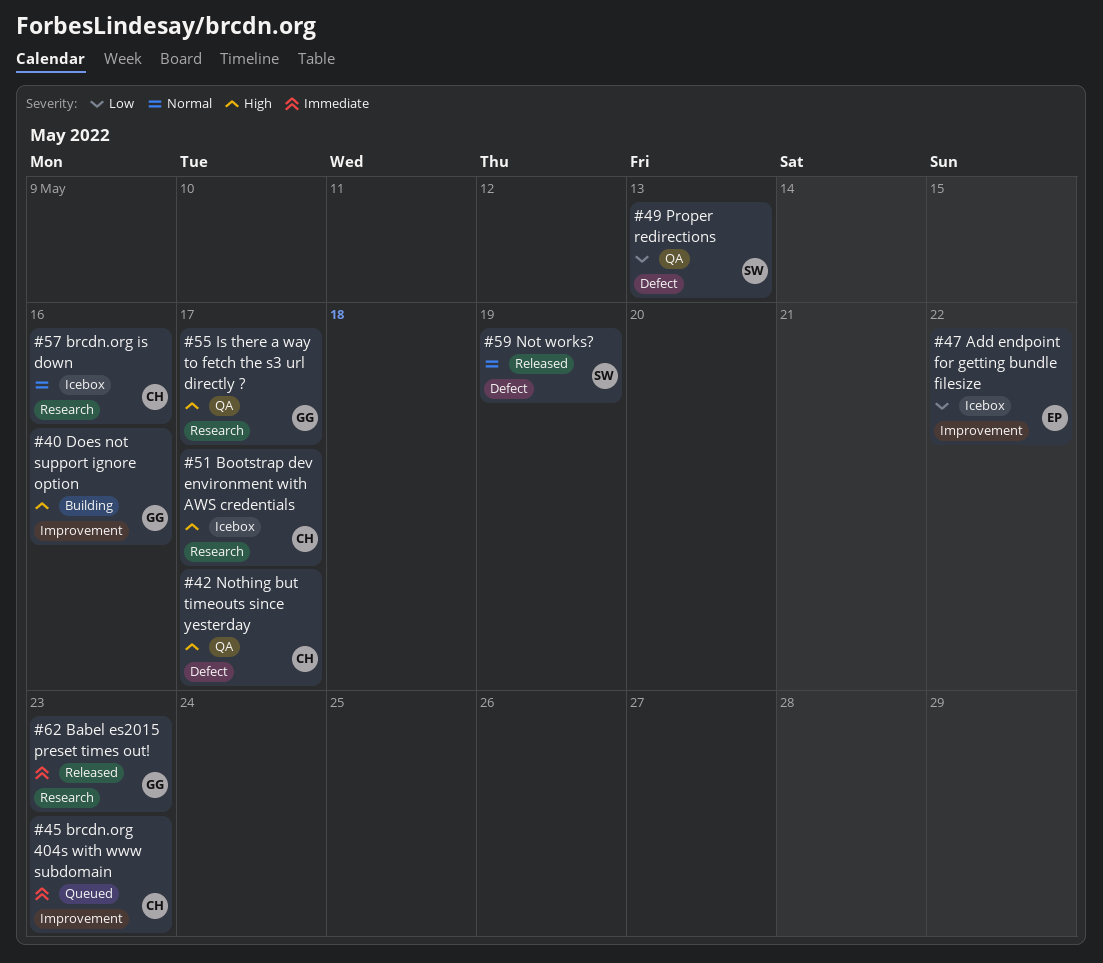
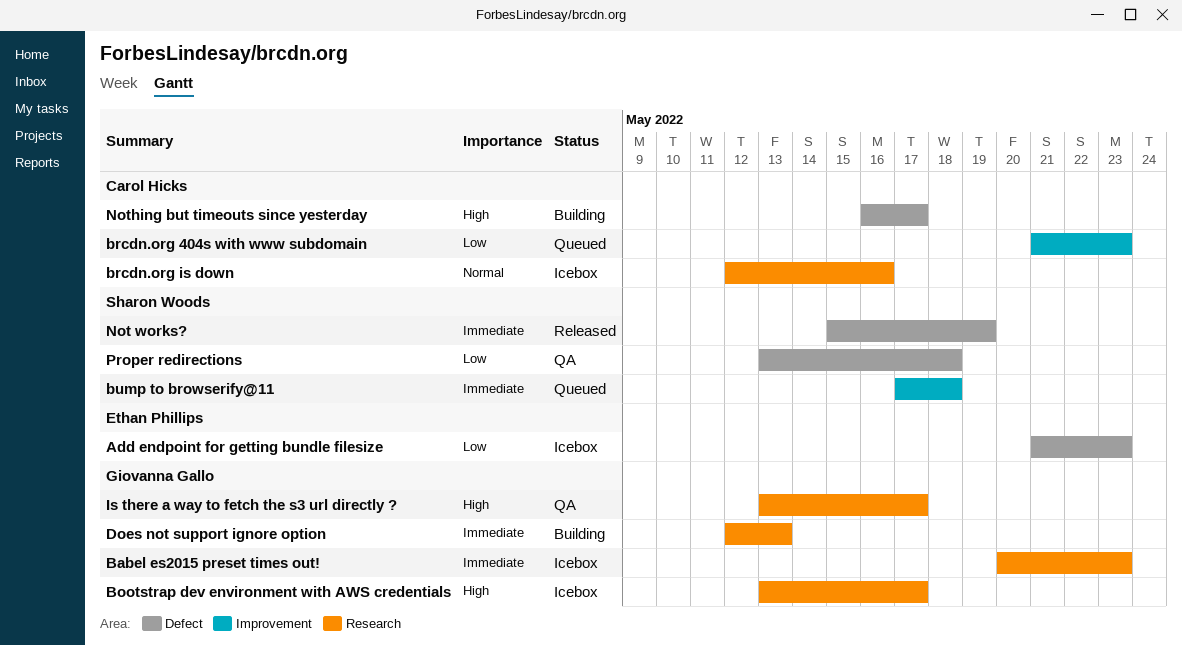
Add endpoint for getting bundle filesize, label: Improvement -> Defect
Add endpoint for getting bundle filesize, due: May 22 -> May 23
Babel es2015 preset times out!, status: Released -> Icebox
Bootstrap dev environment with AWS credentials, owner: Carol Hicks -> Giovanna Gallo
brcdn.org 404s with www subdomain, priority: Immediate -> Low
bump to browserify@11: none -> present
Does not support ignore option, priority: High -> Immediate
Does not support ignore option, label: Improvement -> Research
Does not support ignore option, due: May 16 -> May 13
Not works?, priority: Normal -> Immediate
Nothing but timeouts since yesterday, status: QA -> Building
Proper redirections, due: May 13 -> May 18

